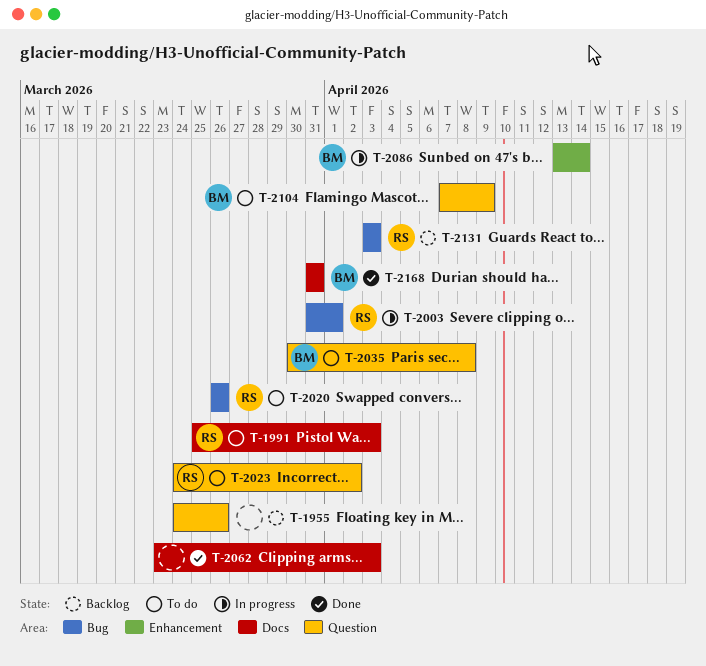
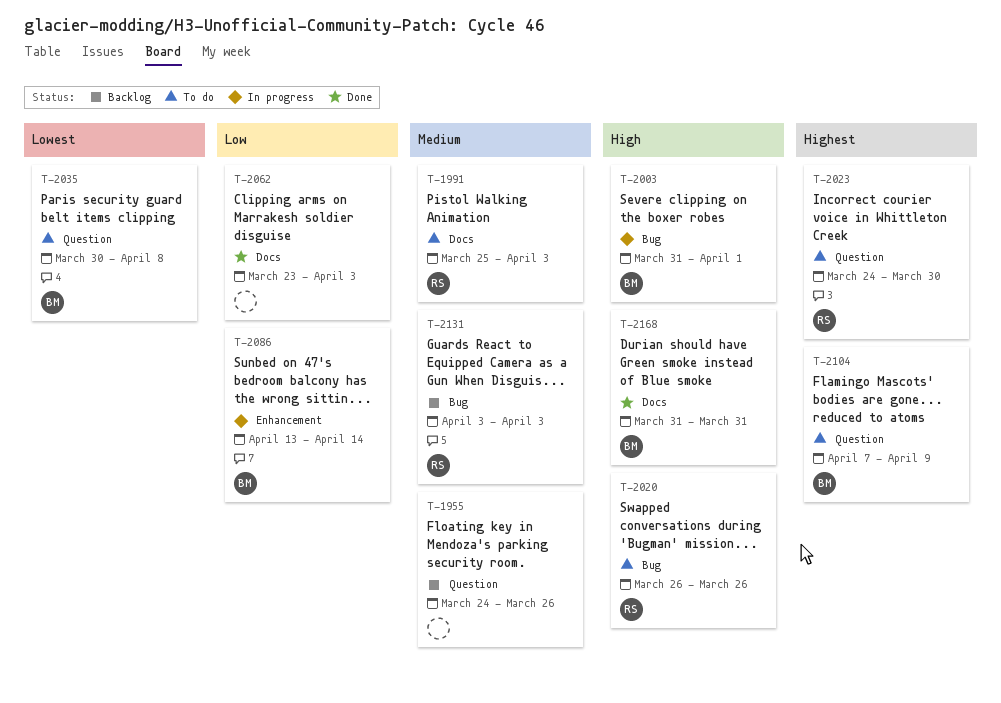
T-2003, owner: RS -> BM
T-2023, due: Apr 2 -> Mar 30

